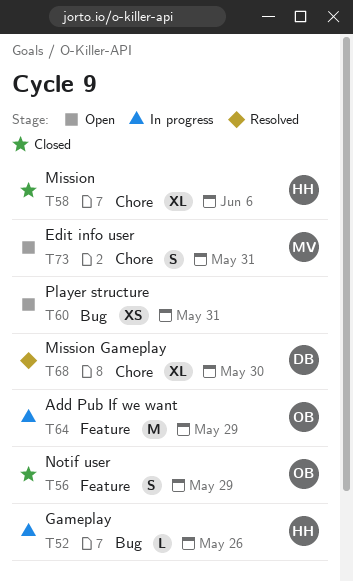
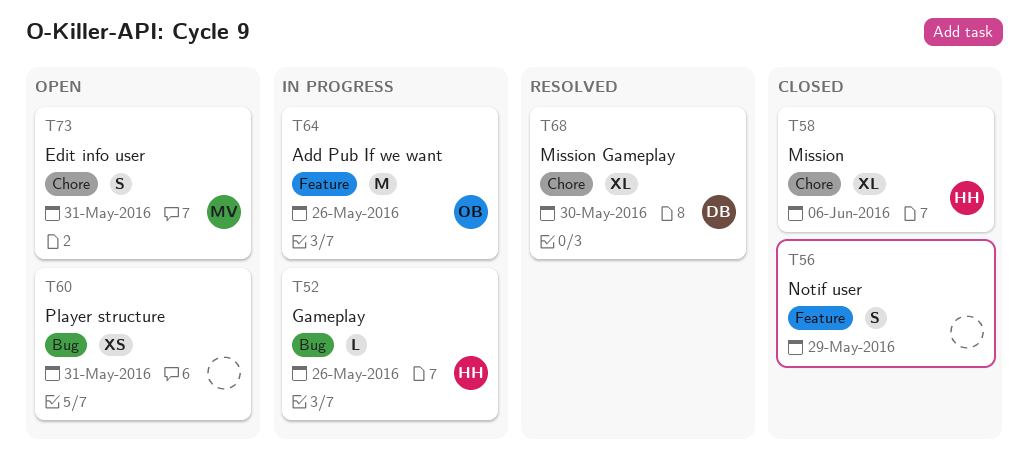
T56, owner: OB -> none
T64, due: May 29 -> May 26

